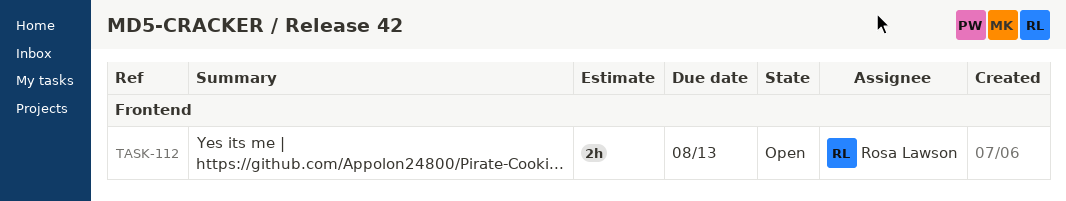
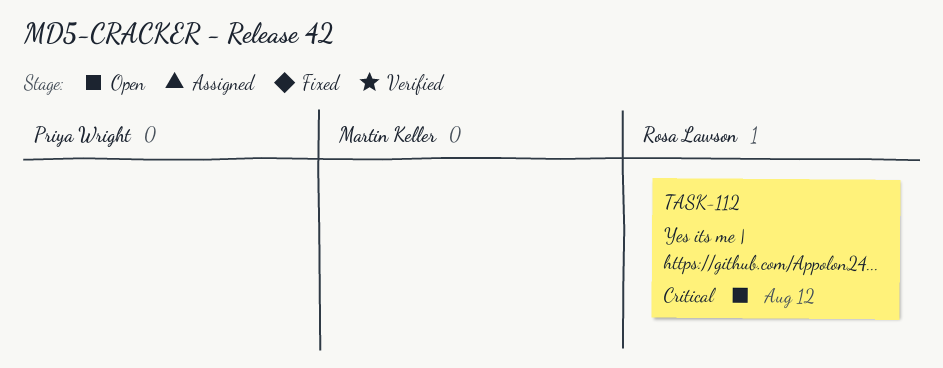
TASK-112, due: Aug 13 -> Aug 12

